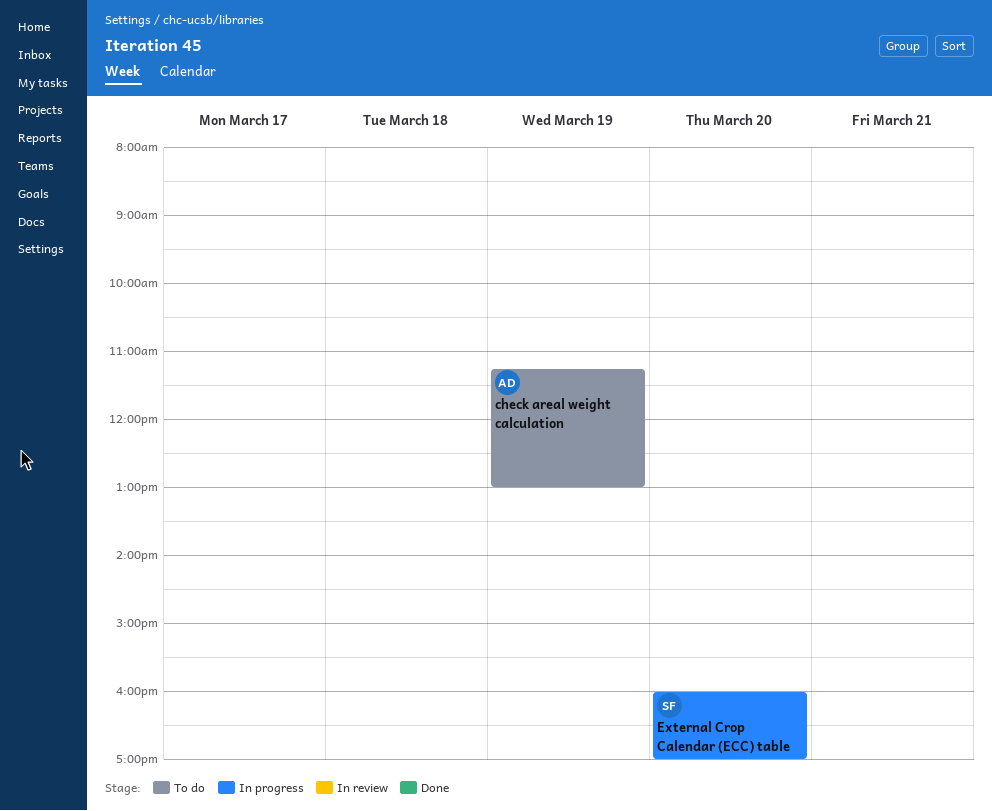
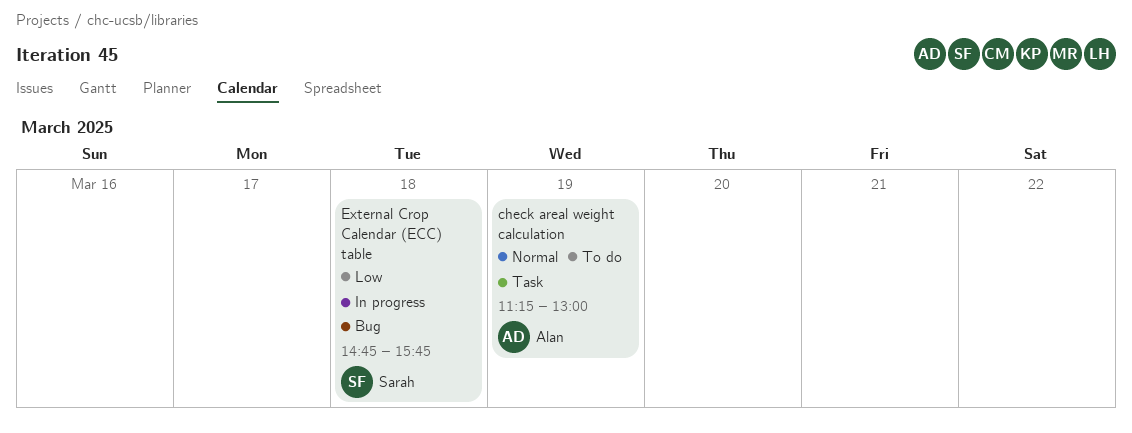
External Crop Calendar (ECC) table, day: Mar 20 -> Mar 18
External Crop Calendar (ECC) table, begins: 16:00 -> 14:45
External Crop Calendar (ECC) table, ends: 17:00 -> 15:45

